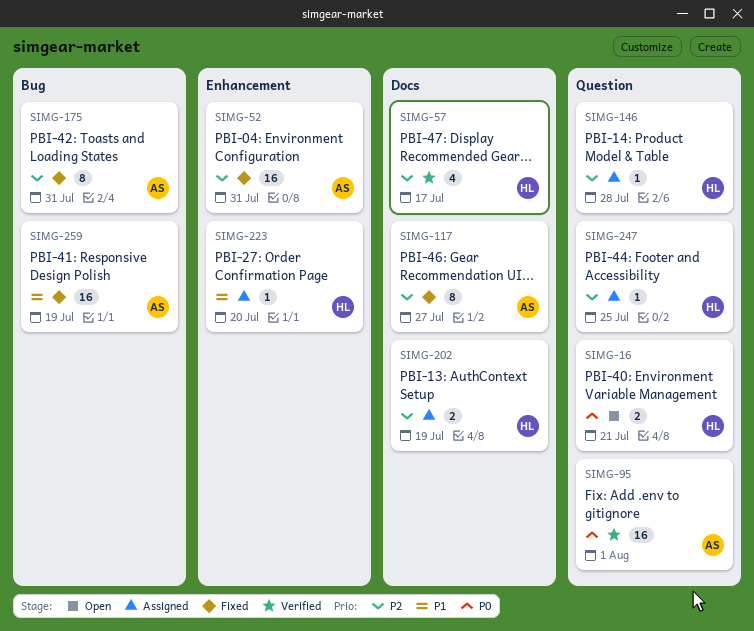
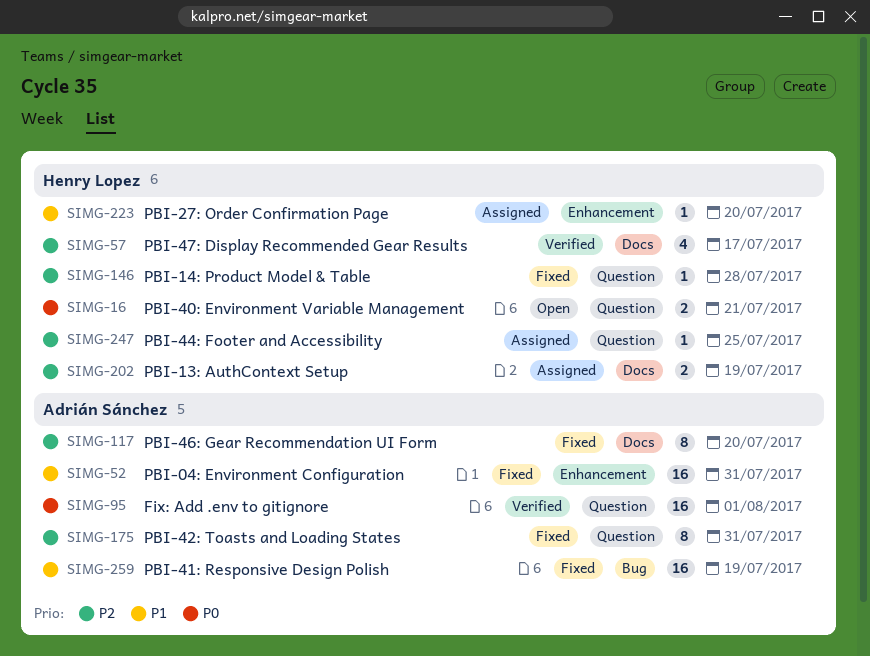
SIMG-52, priority: P2 -> P1
SIMG-117, due: Jul 27 -> Jul 20
SIMG-146, status: Assigned -> Fixed
SIMG-175, label: Bug -> Question

